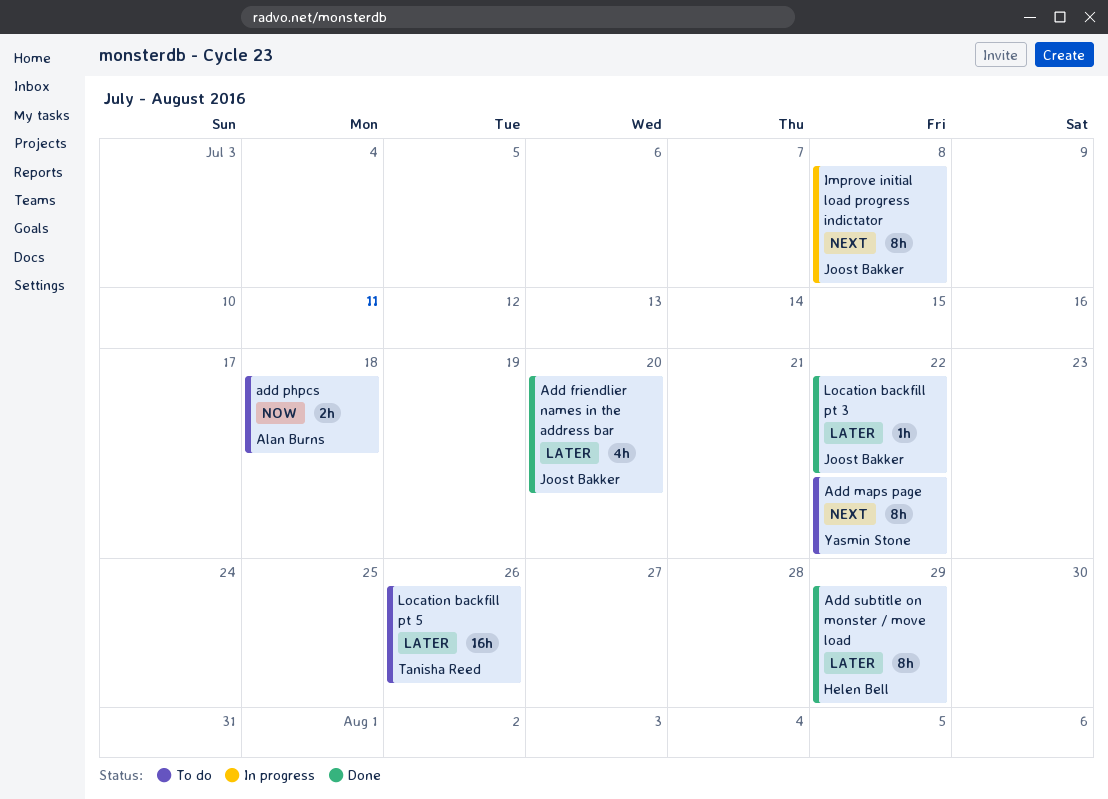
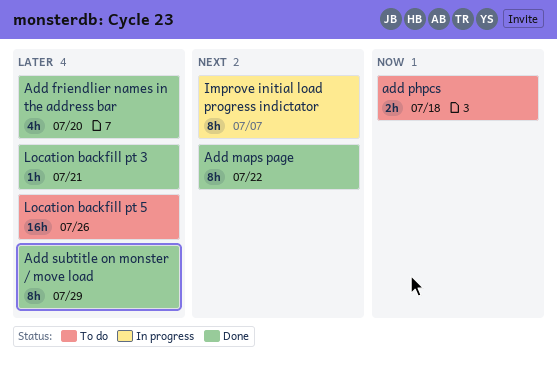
Add maps page, status: To do -> Done
Improve initial load progress indictator, due: Jul 8 -> Jul 7
Location backfill pt 3, due: Jul 22 -> Jul 21

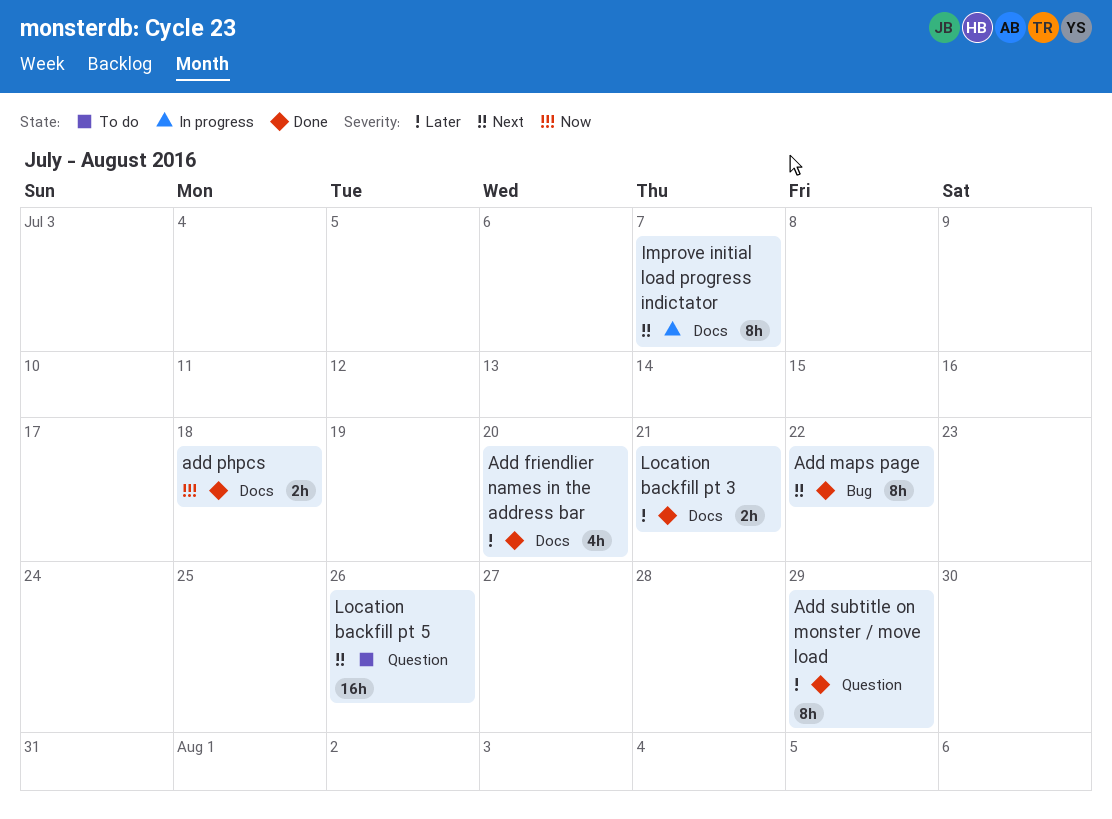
add phpcs, status: To do -> Done
Location backfill pt 3, estimate: 1h -> 2h
Location backfill pt 5, priority: Later -> Next

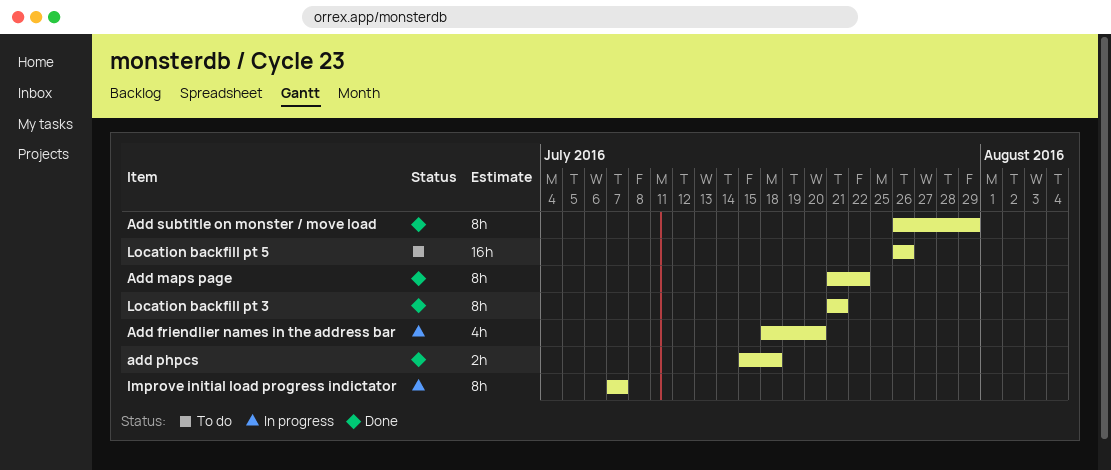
Add friendlier names in the address bar, status: Done -> In progress
Location backfill pt 3, estimate: 2h -> 8h

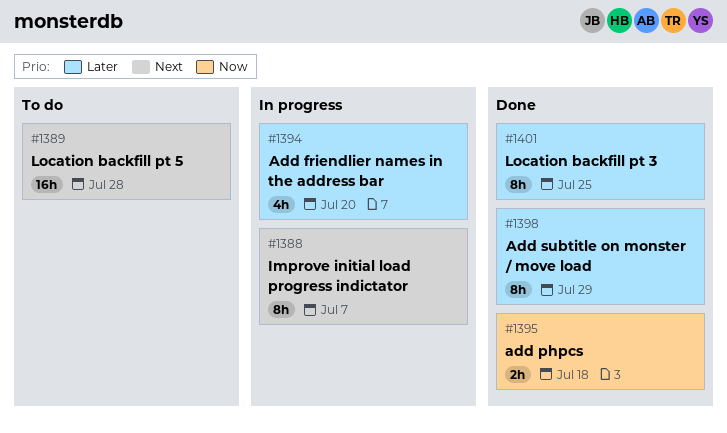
Add maps page: present -> none
Location backfill pt 3, due: Jul 21 -> Jul 25
Location backfill pt 5, due: Jul 26 -> Jul 28

